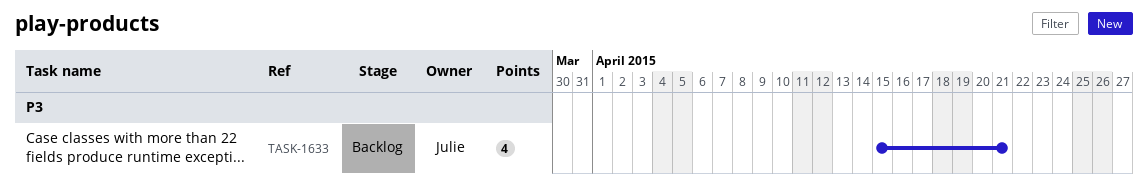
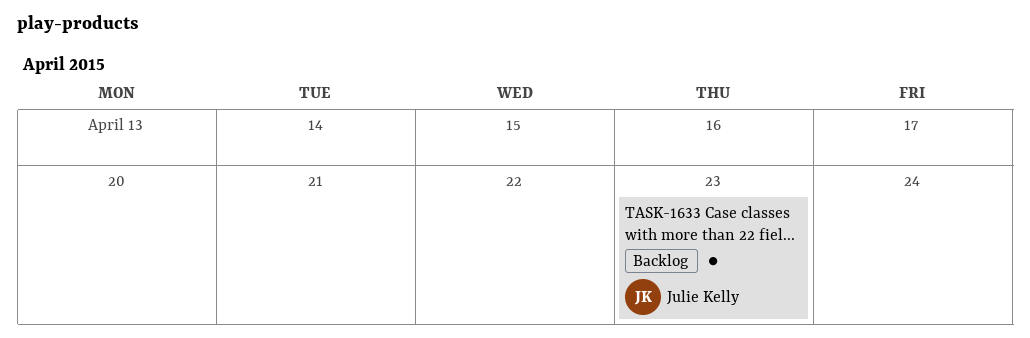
TASK-1633, estimate: 4 -> 1
TASK-1633, due: Apr 21 -> Apr 23

